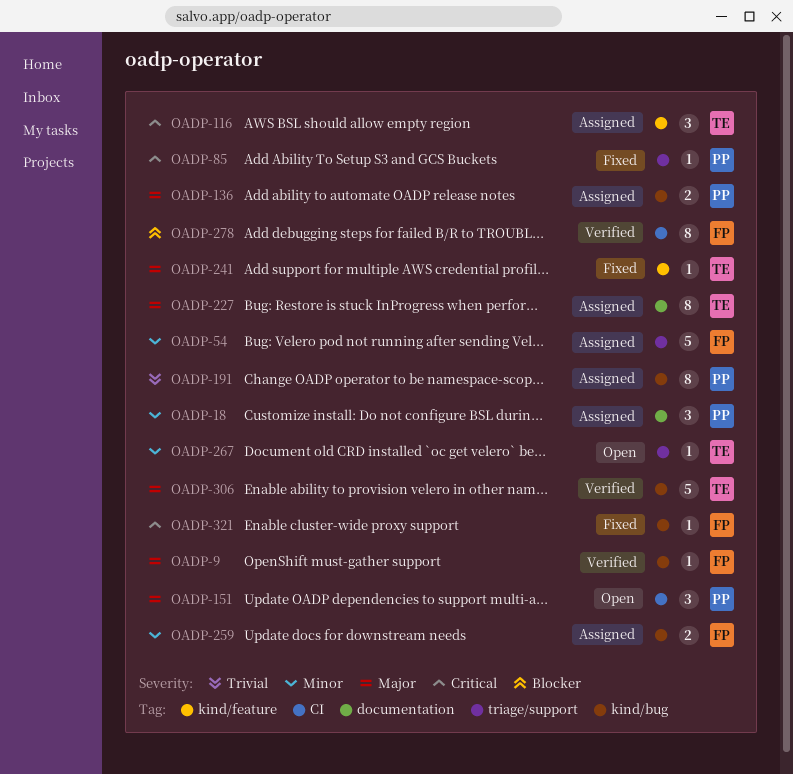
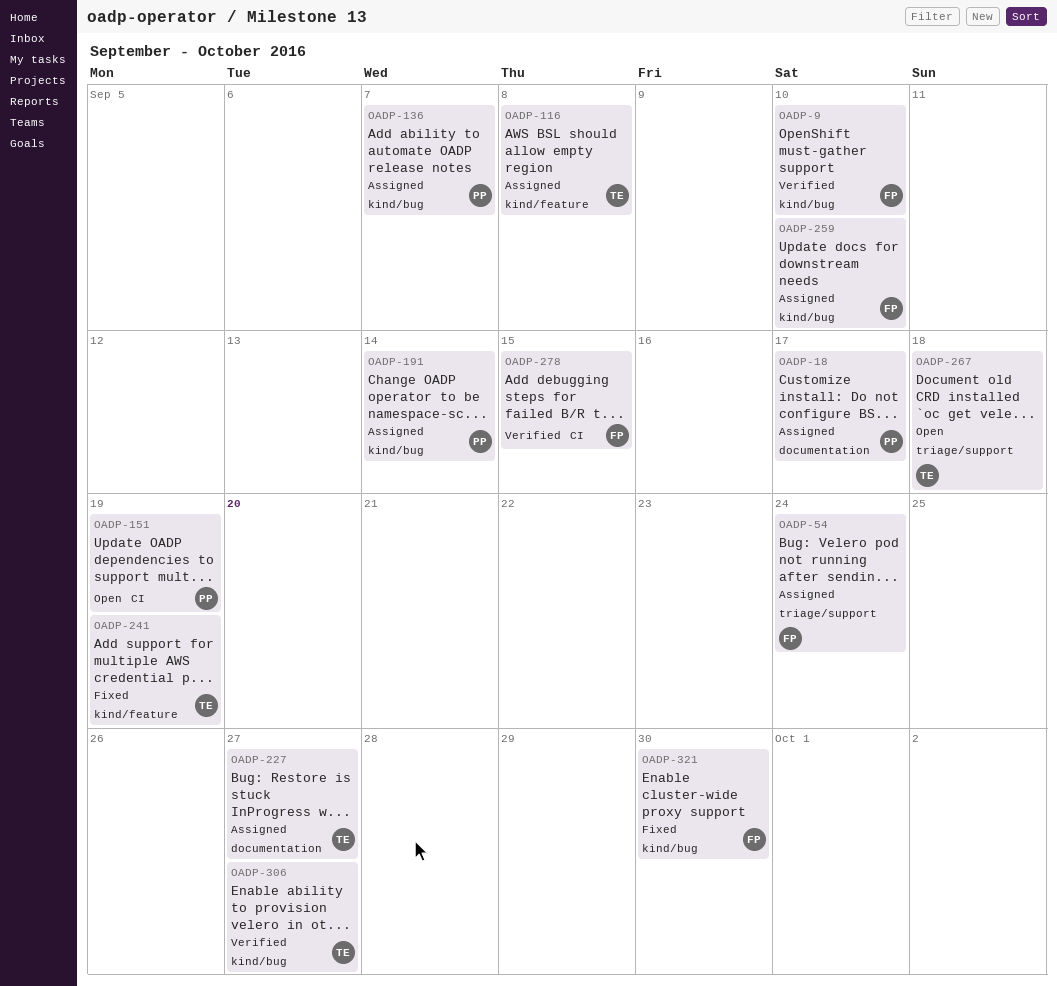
OADP-85: present -> none

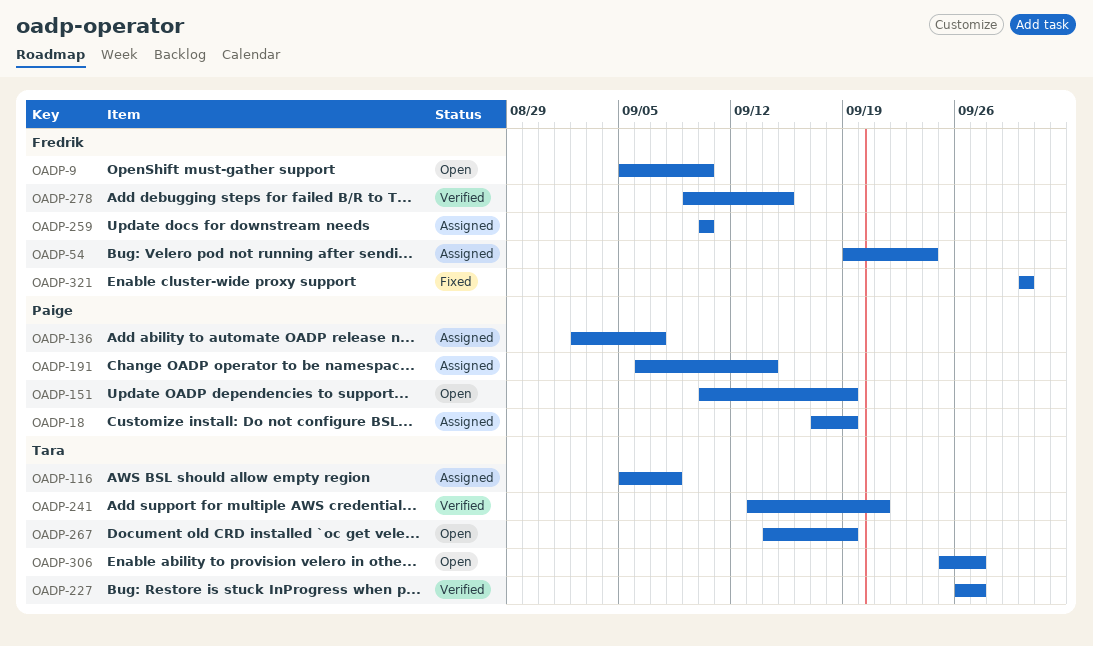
OADP-9, status: Verified -> Open
OADP-18, due: Sep 17 -> Sep 19
OADP-227, status: Assigned -> Verified
OADP-241, status: Fixed -> Verified
OADP-241, due: Sep 19 -> Sep 21
OADP-267, due: Sep 18 -> Sep 19
OADP-306, status: Verified -> Open

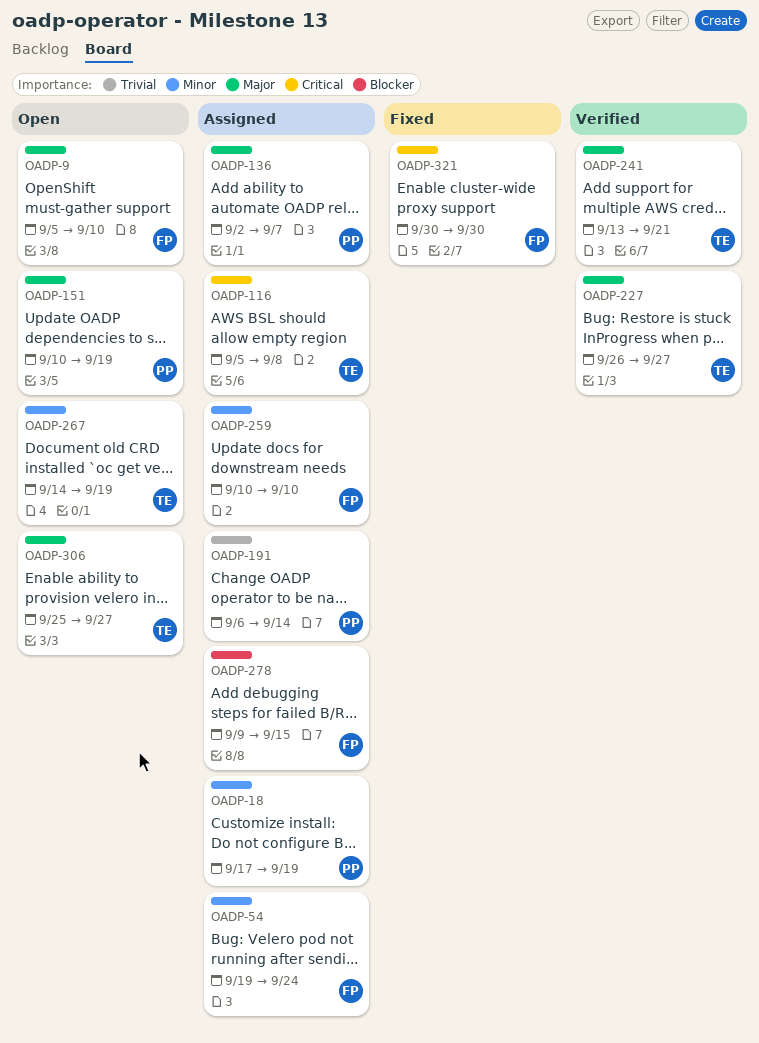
OADP-278, status: Verified -> Assigned

